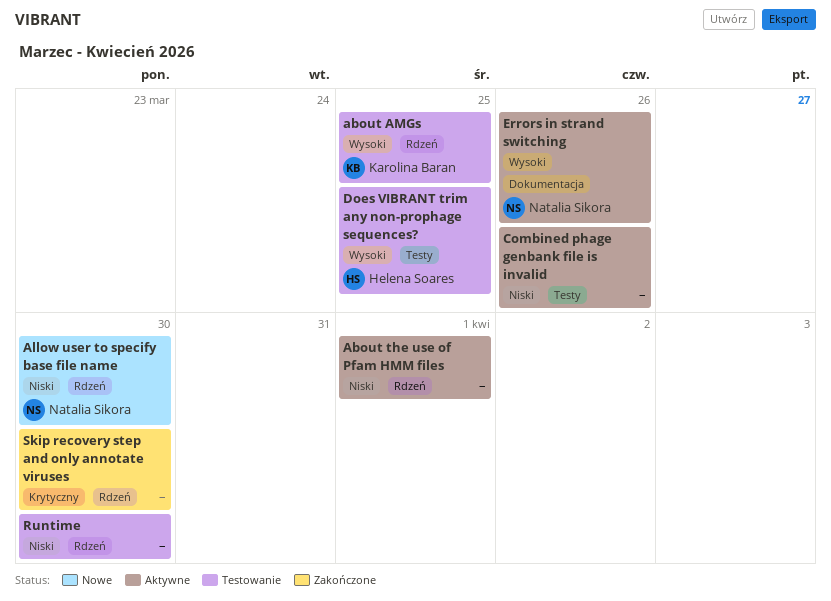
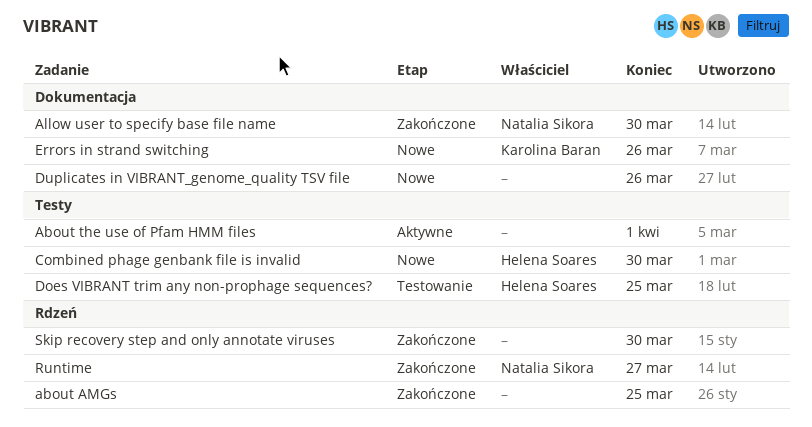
about AMGs, status: Testowanie -> Zakończone
about AMGs, owner: Karolina Baran -> none
About the use of Pfam HMM files, label: Rdzeń -> Testy
Allow user to specify base file name, status: Nowe -> Zakończone
Allow user to specify base file name, label: Rdzeń -> Dokumentacja
Combined phage genbank file is invalid, status: Aktywne -> Nowe
Combined phage genbank file is invalid, owner: none -> Helena Soares
Combined phage genbank file is invalid, due: Mar 26 -> Mar 30
Duplicates in VIBRANT_genome_quality TSV file: none -> present
Errors in strand switching, status: Aktywne -> Nowe
Errors in strand switching, owner: Natalia Sikora -> Karolina Baran
Runtime, status: Testowanie -> Zakończone
Runtime, owner: none -> Natalia Sikora
Runtime, due: Mar 30 -> Mar 27

